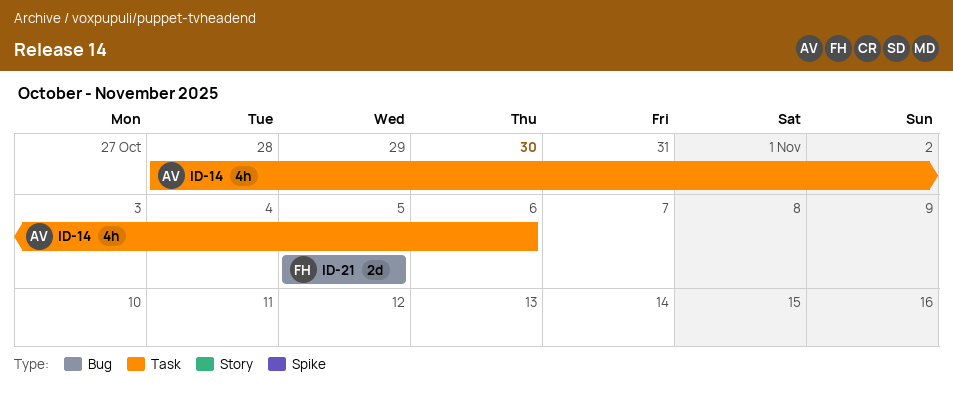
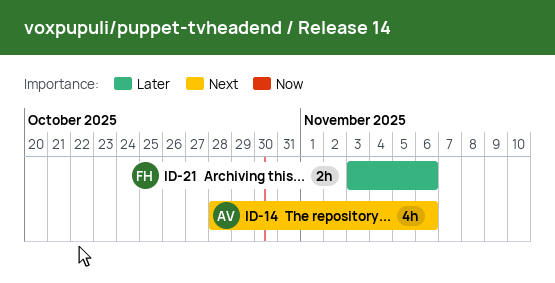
ID-21, estimate: 2d -> 2h
ID-21, start: Nov 5 -> Nov 3
ID-21, due: Nov 5 -> Nov 6

